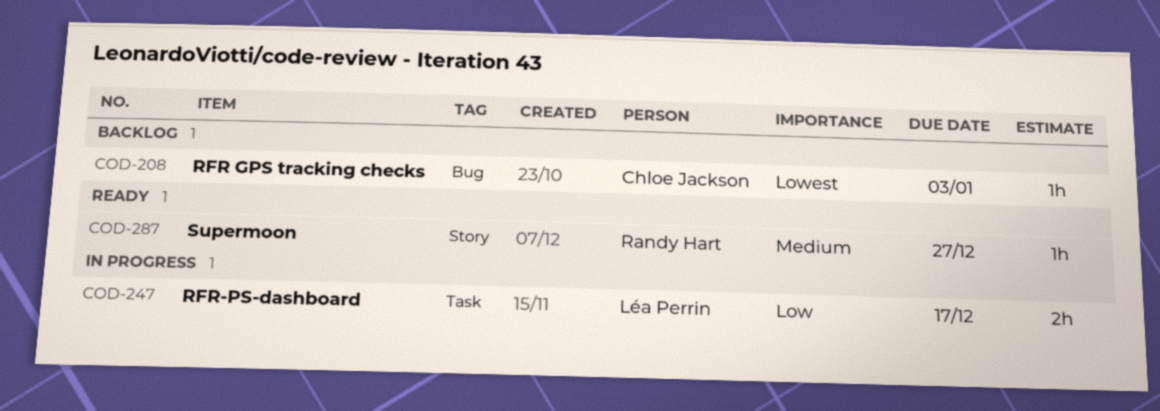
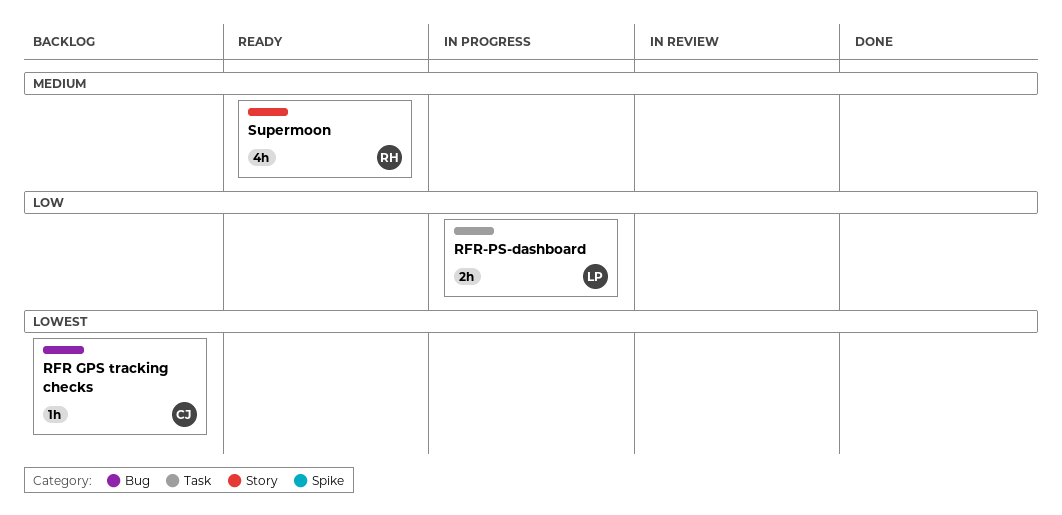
Supermoon, estimate: 1h -> 4h

